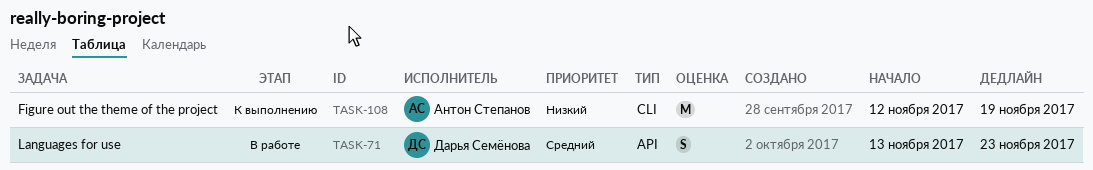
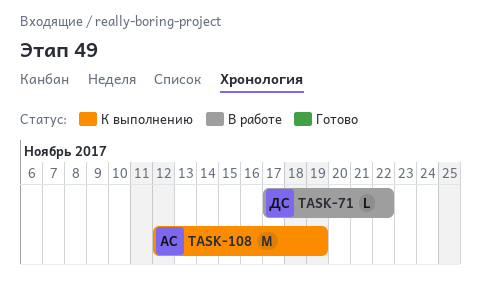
TASK-71, estimate: S -> L
TASK-71, start: Nov 13 -> Nov 17
TASK-71, due: Nov 23 -> Nov 22

